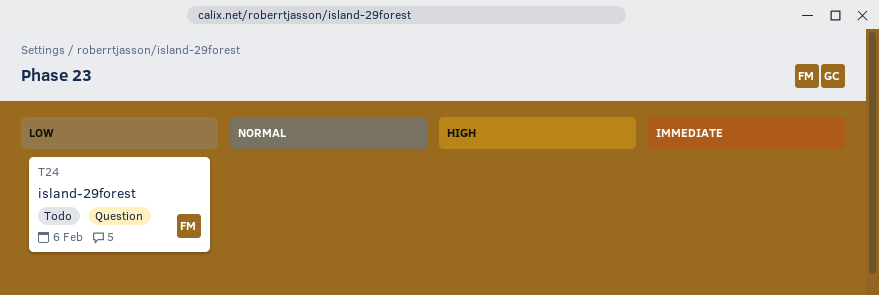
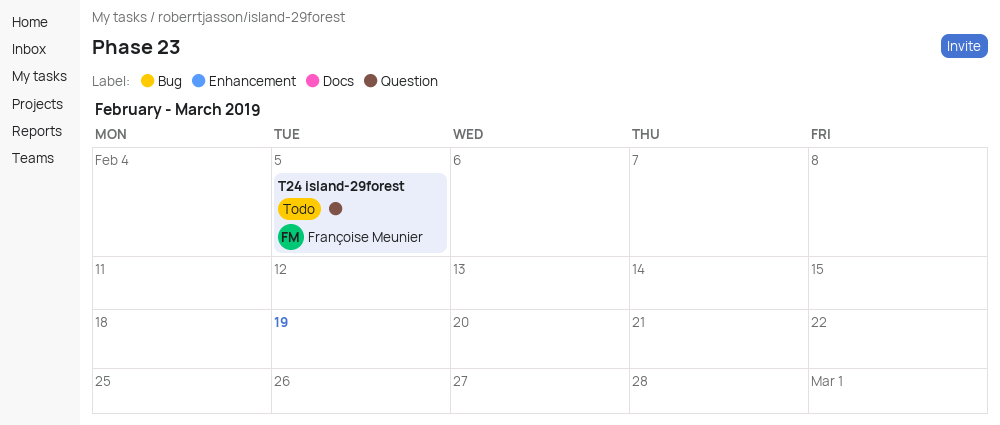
T24, due: Feb 6 -> Feb 5

